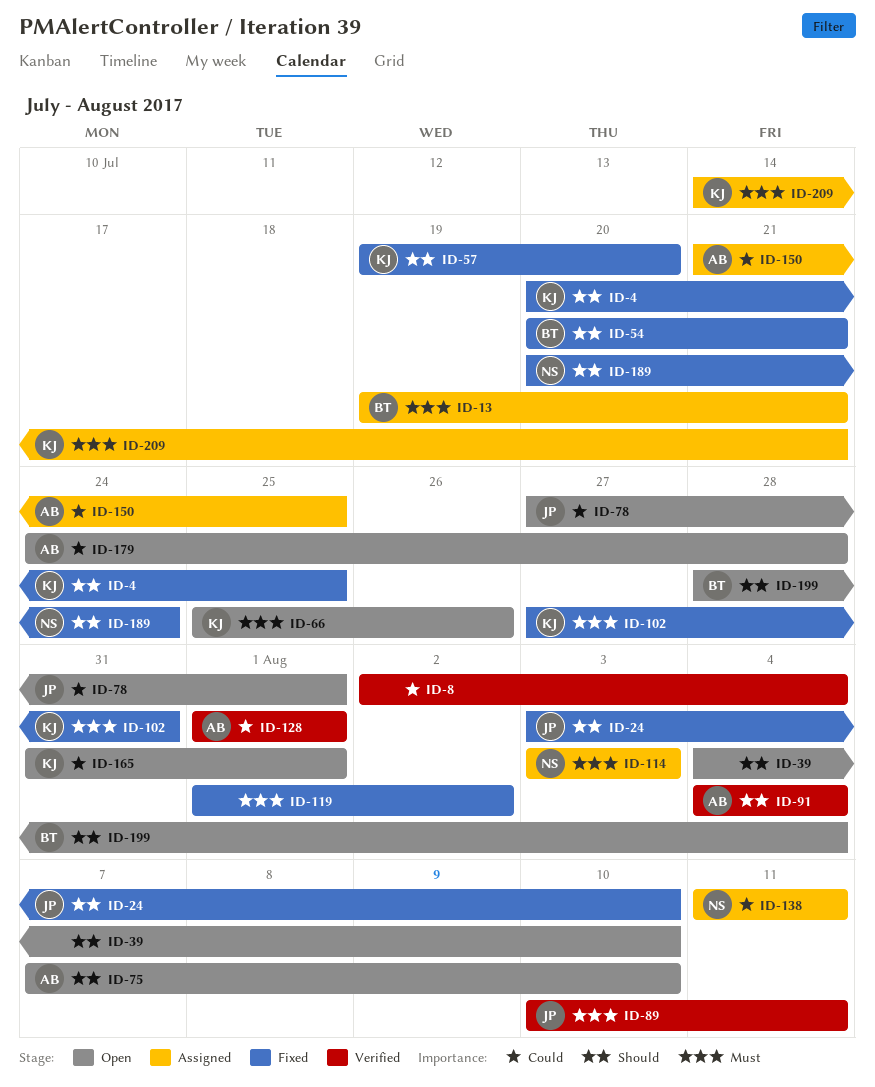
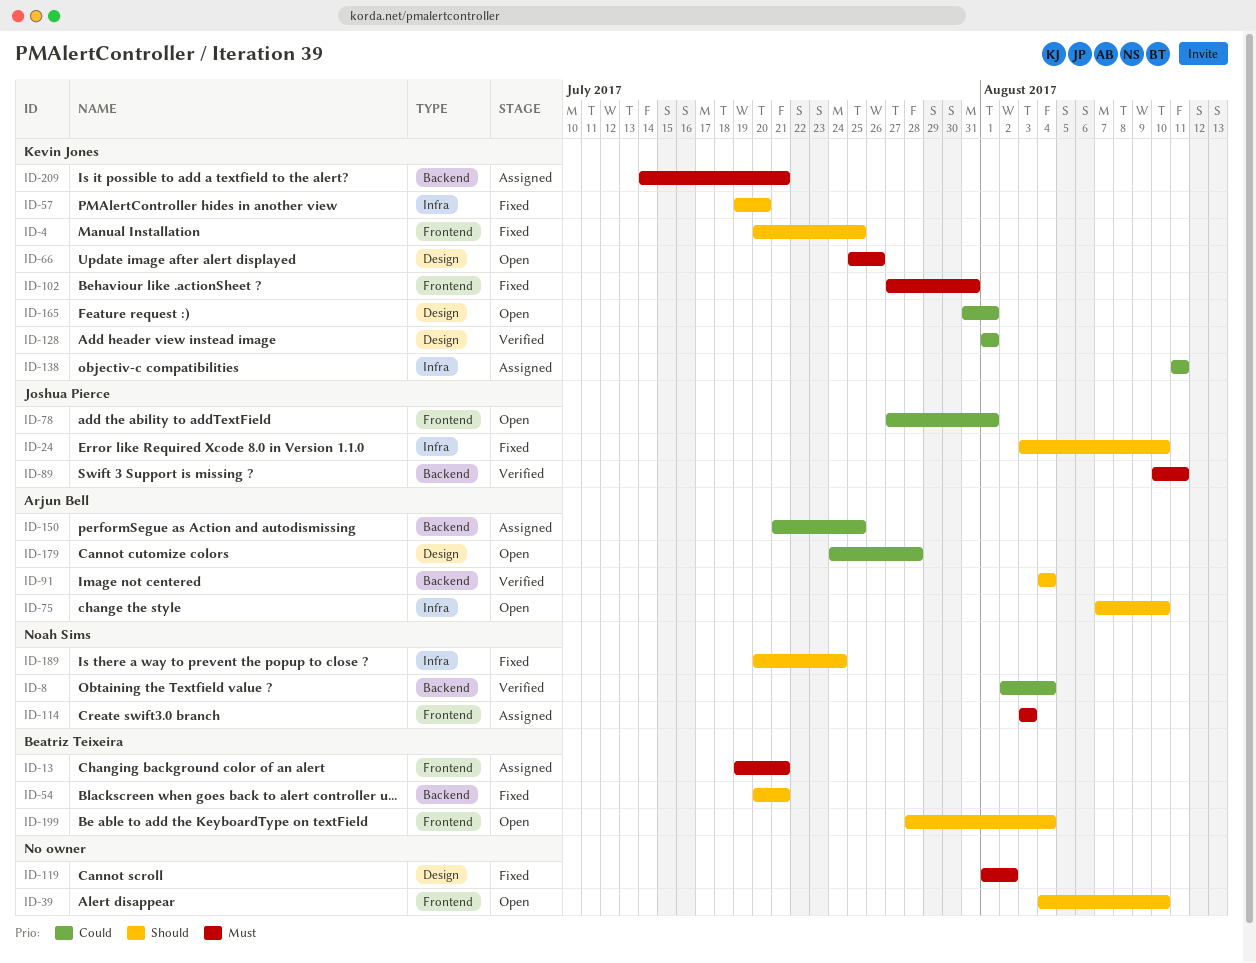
ID-8, owner: none -> Noah Sims
ID-128, owner: Arjun Bell -> Kevin Jones
ID-138, owner: Noah Sims -> Kevin Jones

